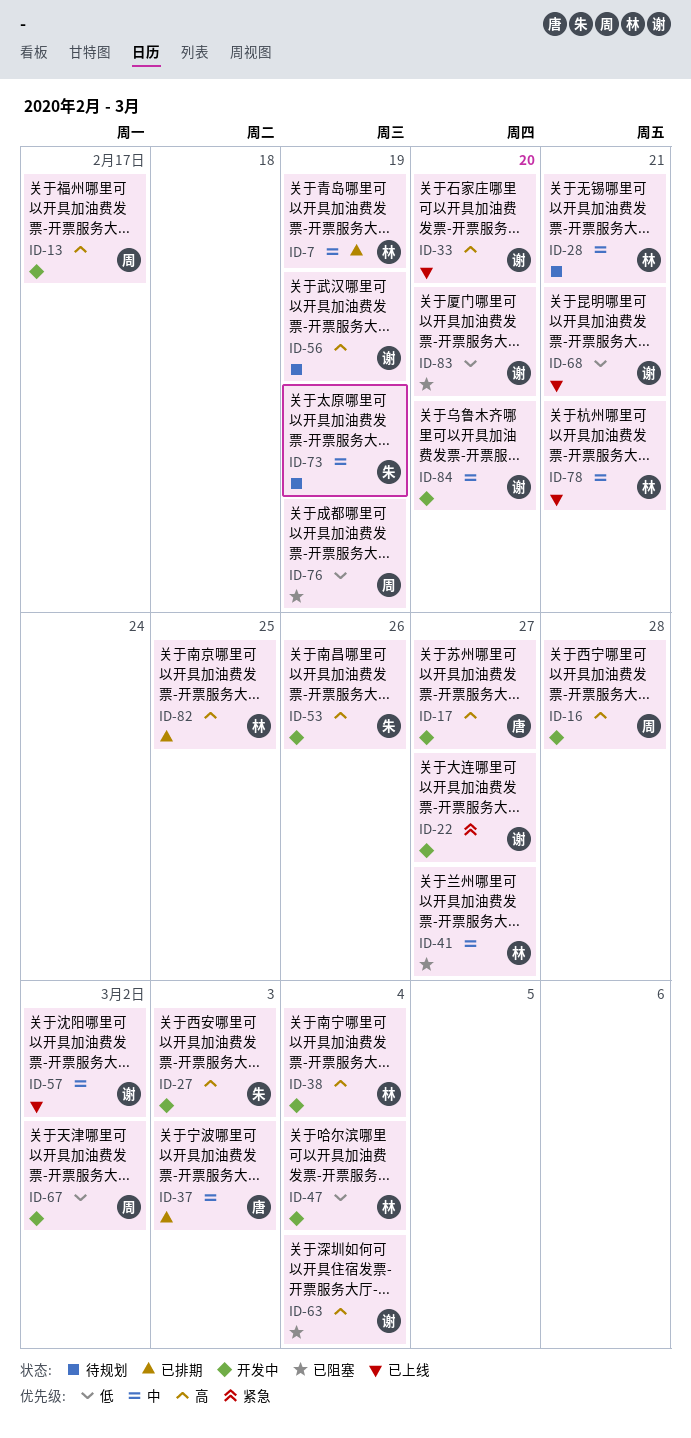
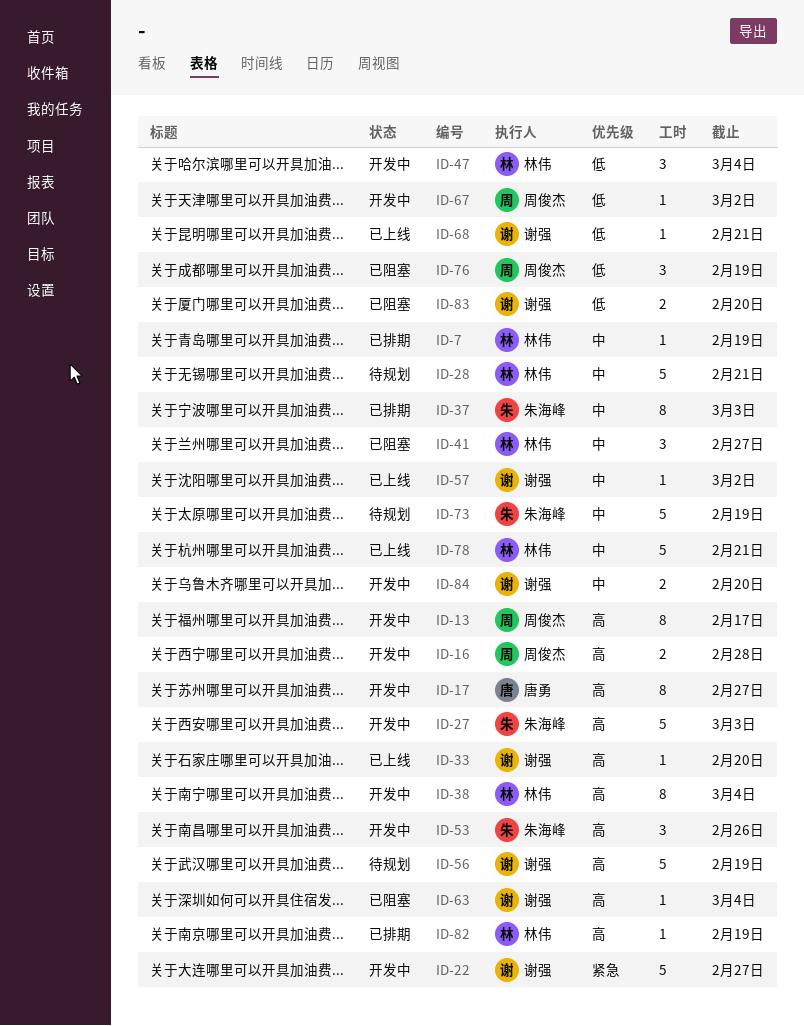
ID-37, owner: 唐勇 -> 朱海峰
ID-82, due: Feb 25 -> Feb 19

